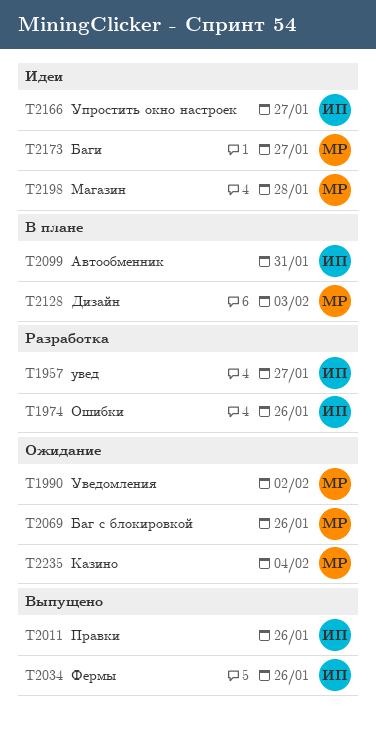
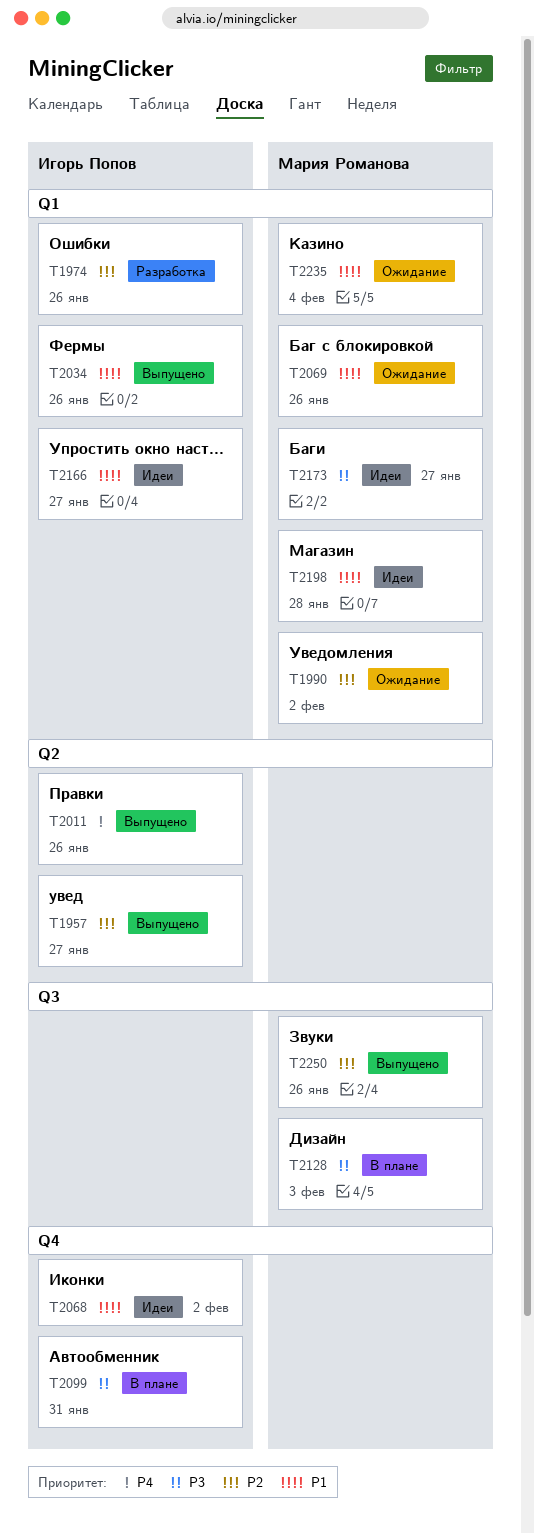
T1957, status: Разработка -> Выпущено
T2068: none -> present
T2250: none -> present

